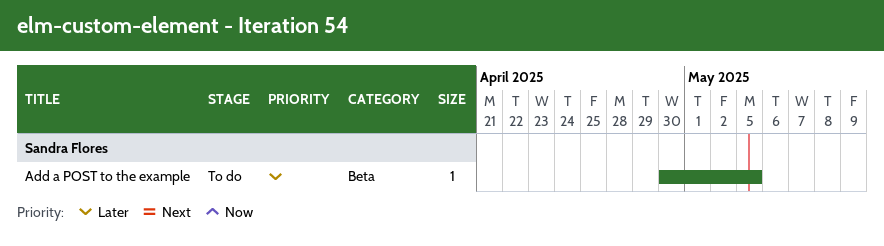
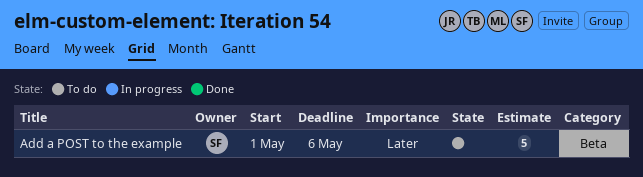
Add a POST to the example, estimate: 1 -> 5
Add a POST to the example, start: Apr 30 -> May 1
Add a POST to the example, due: May 5 -> May 6

